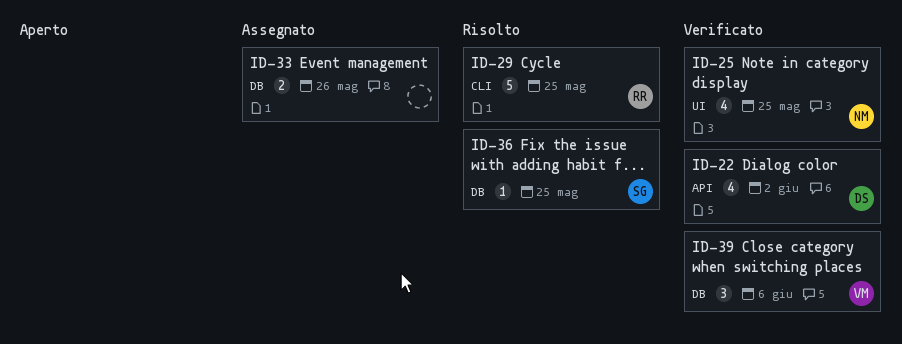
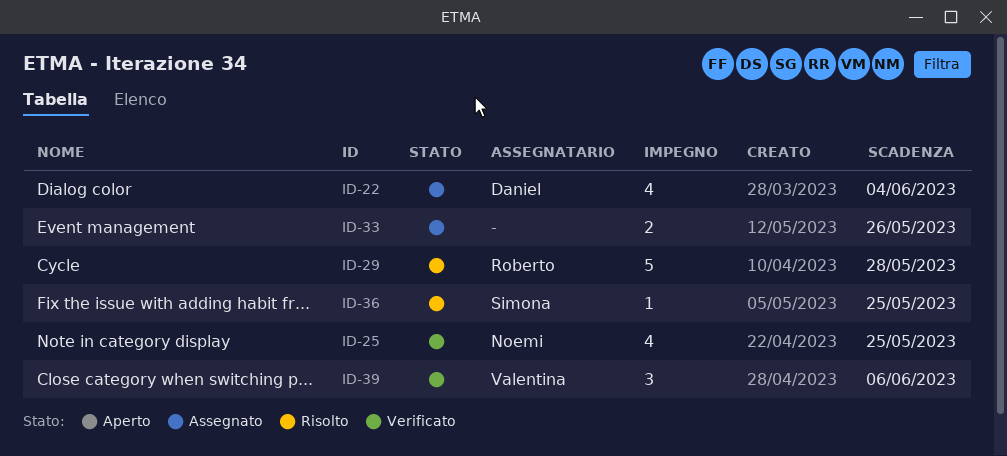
ID-22, status: Verificato -> Assegnato
ID-22, due: Jun 2 -> Jun 4
ID-29, due: May 25 -> May 28

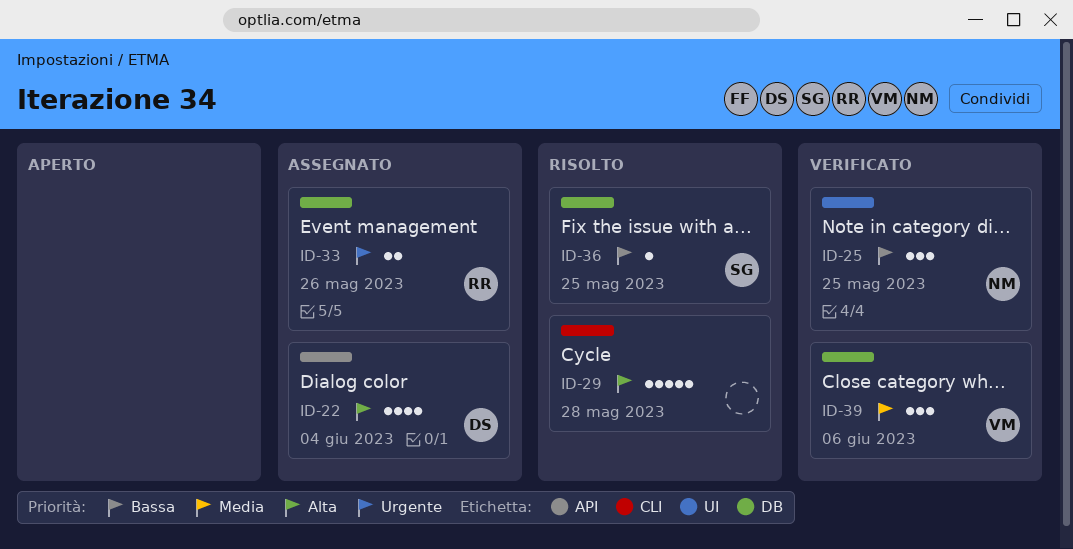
ID-25, estimate: 4 -> 3
ID-29, owner: Roberto -> none
ID-33, owner: none -> Roberto

